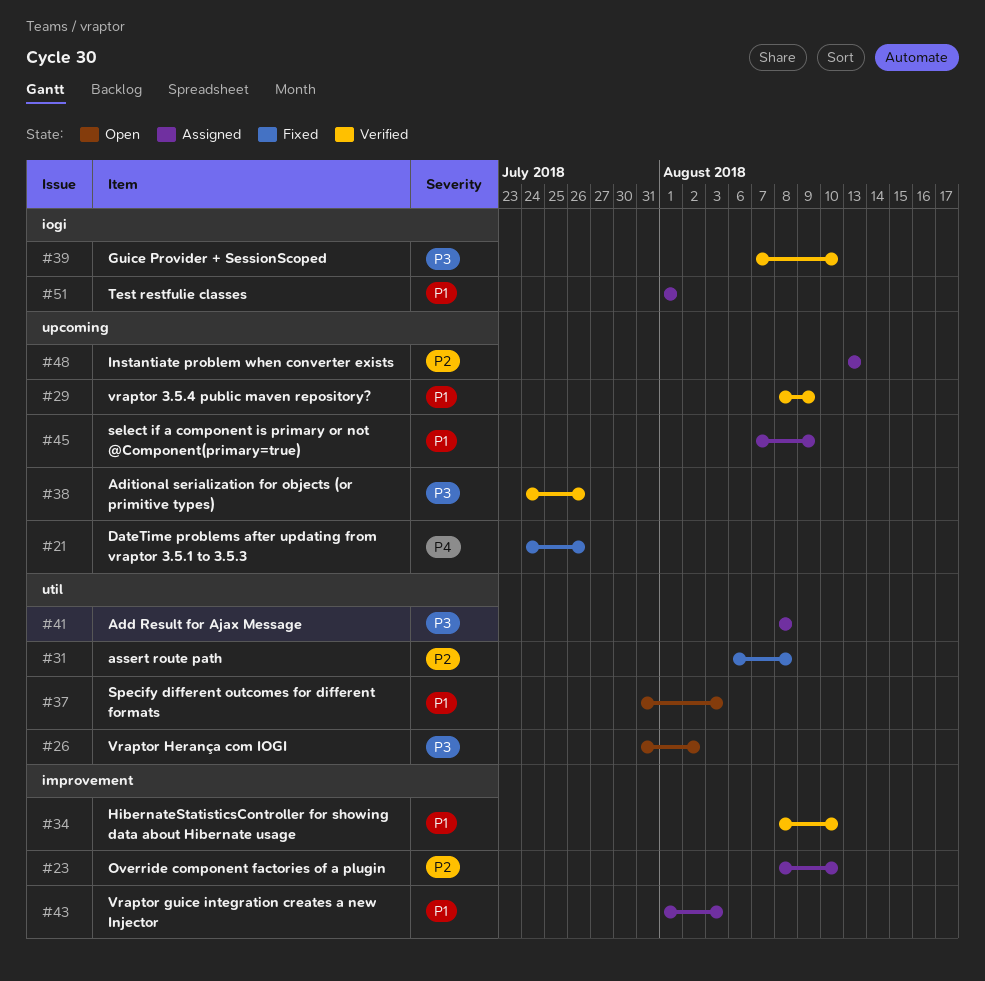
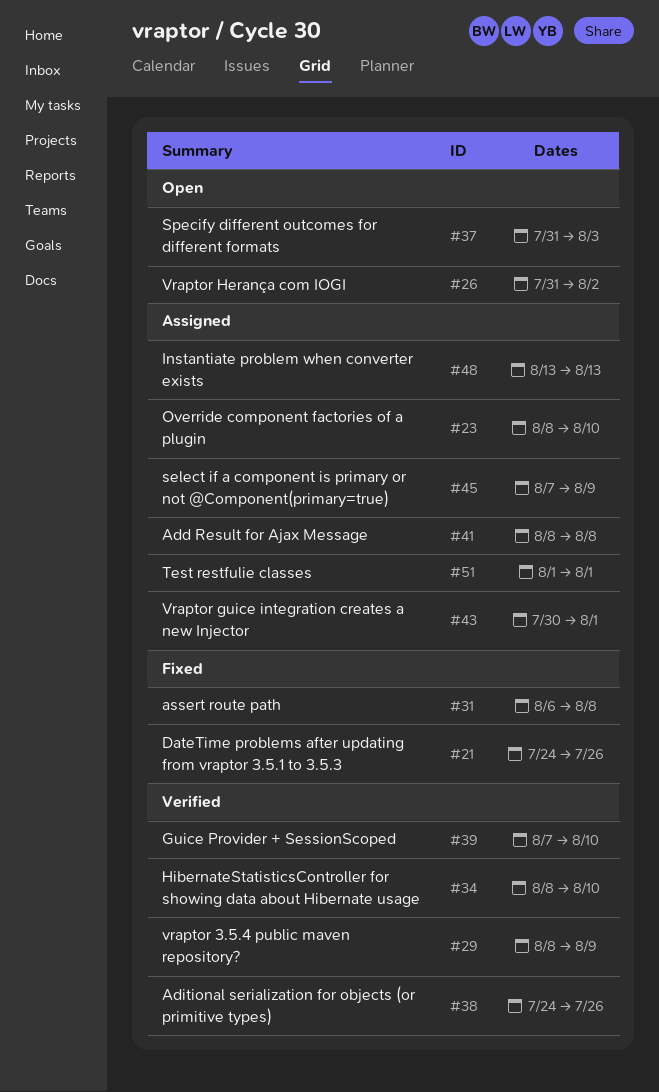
#43, start: Aug 1 -> Jul 30
#43, due: Aug 3 -> Aug 1

